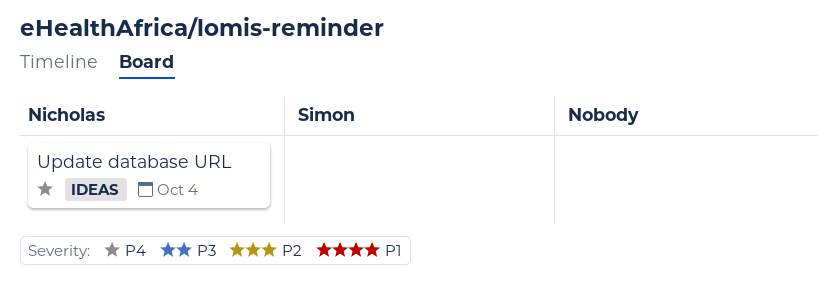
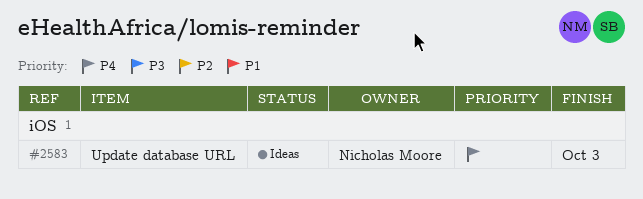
Update database URL, due: Oct 4 -> Oct 3

